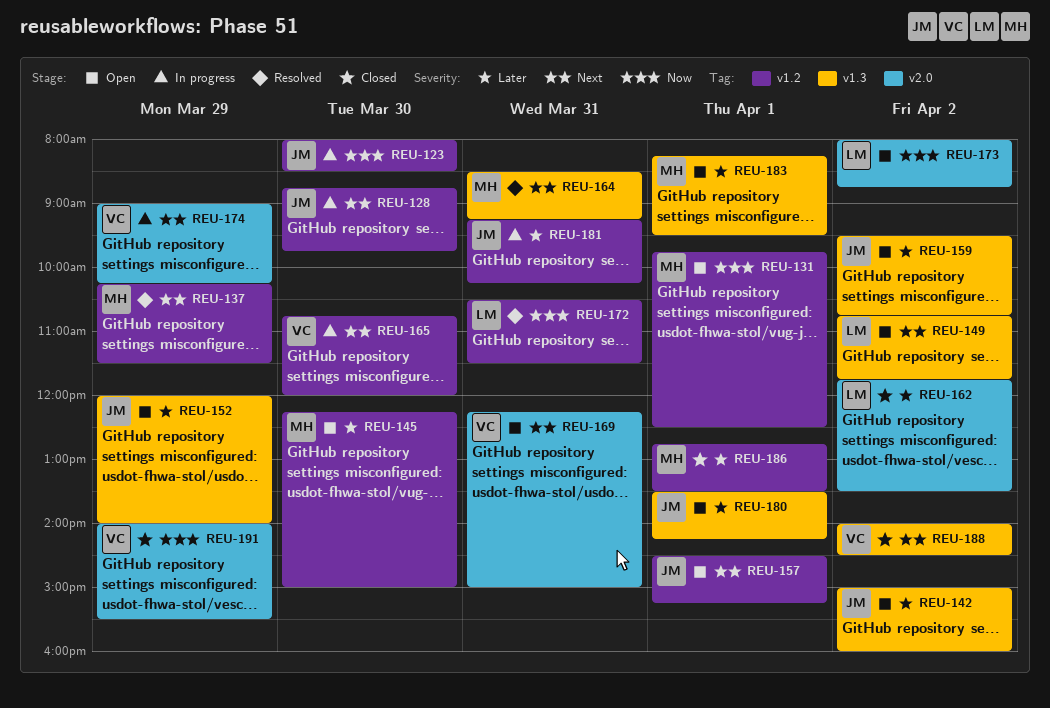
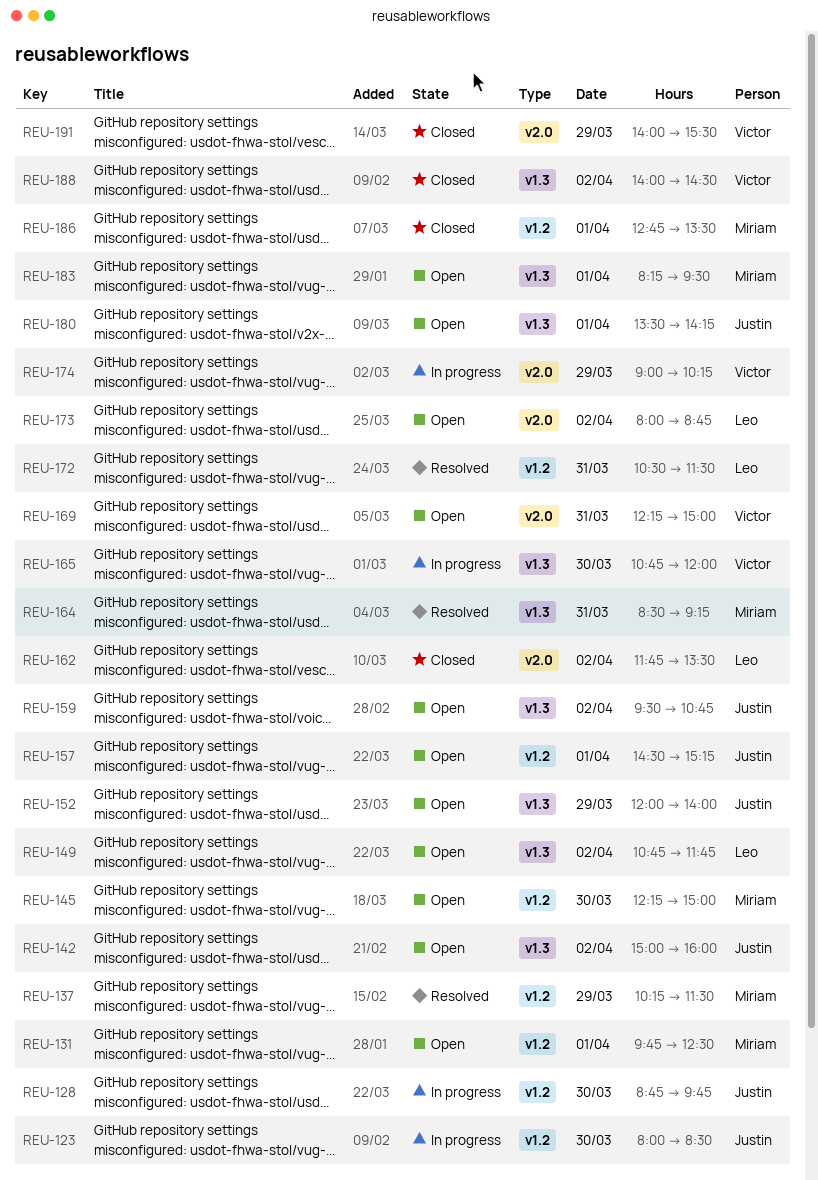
REU-165, label: v1.2 -> v1.3
REU-181: present -> none

